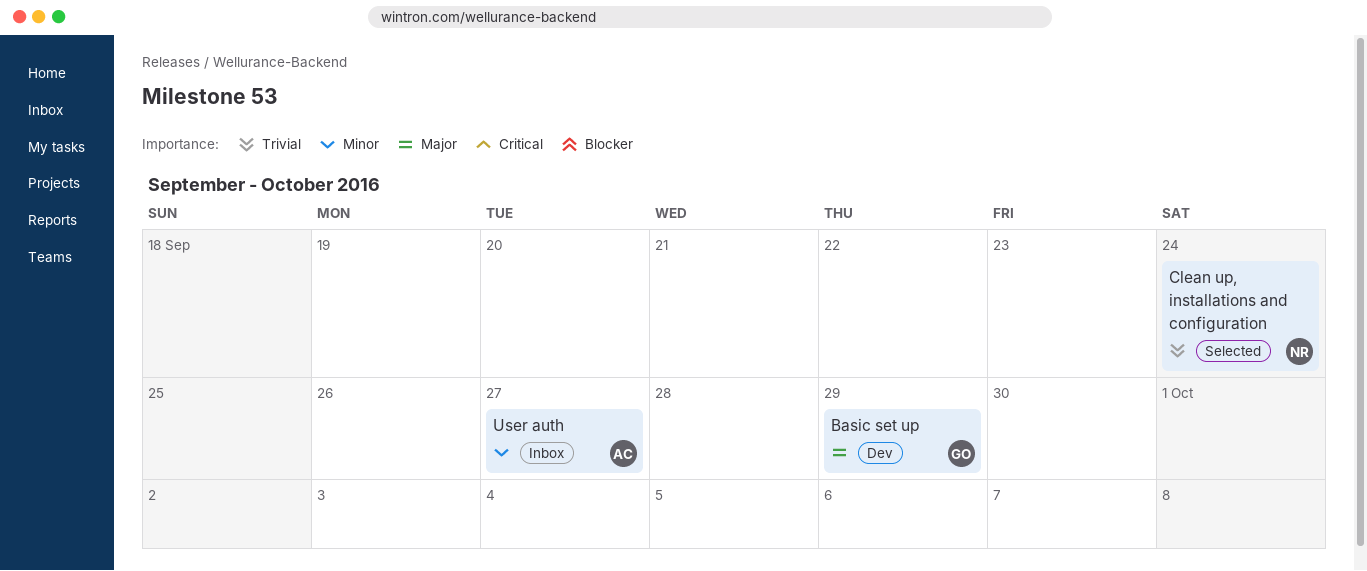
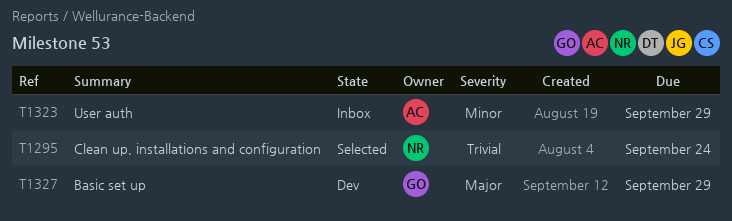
User auth, due: Sep 27 -> Sep 29

